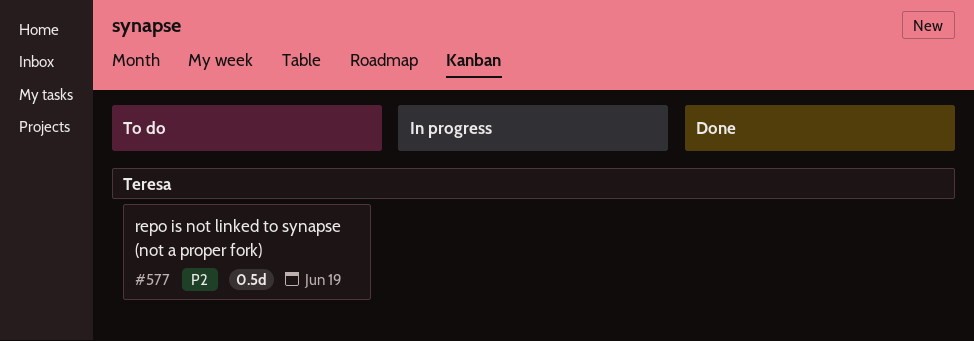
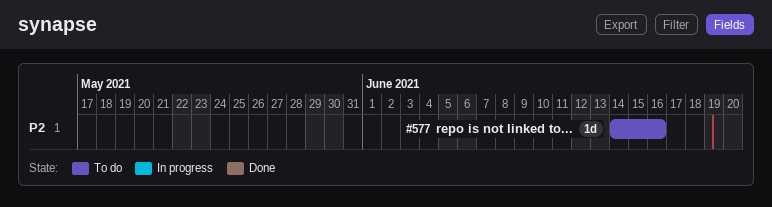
#577, estimate: 0.5d -> 1d
#577, due: Jun 19 -> Jun 16

